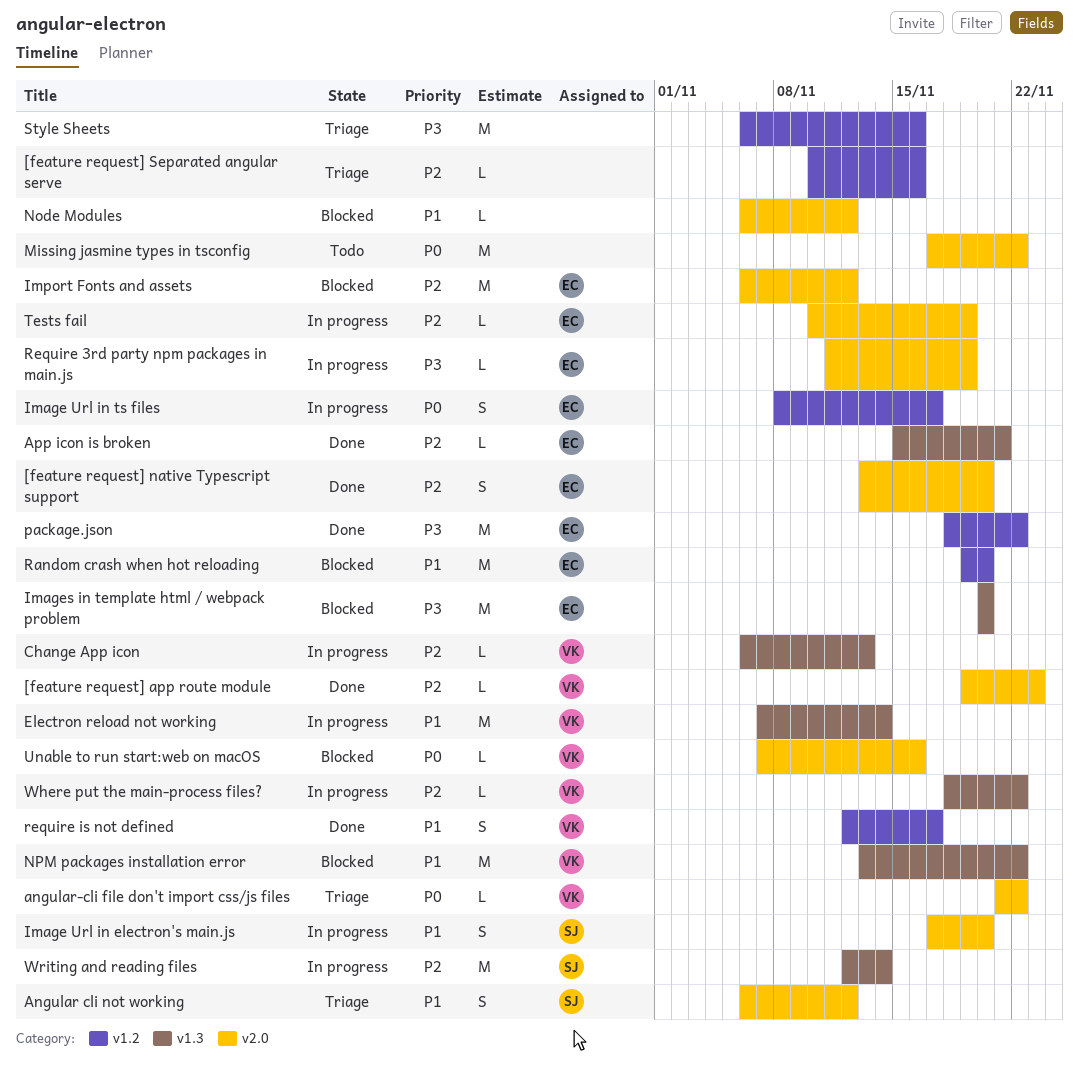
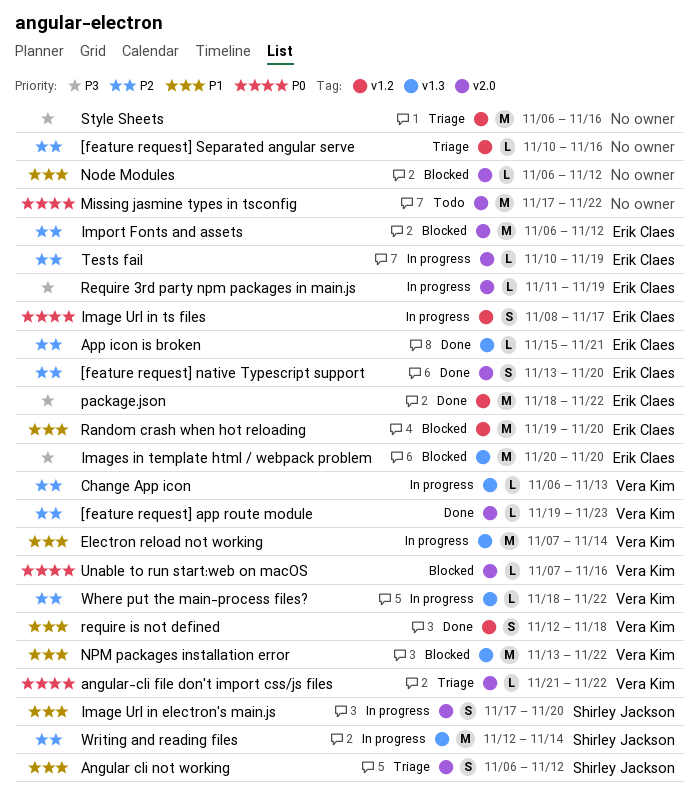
require is not defined, due: Nov 17 -> Nov 18

